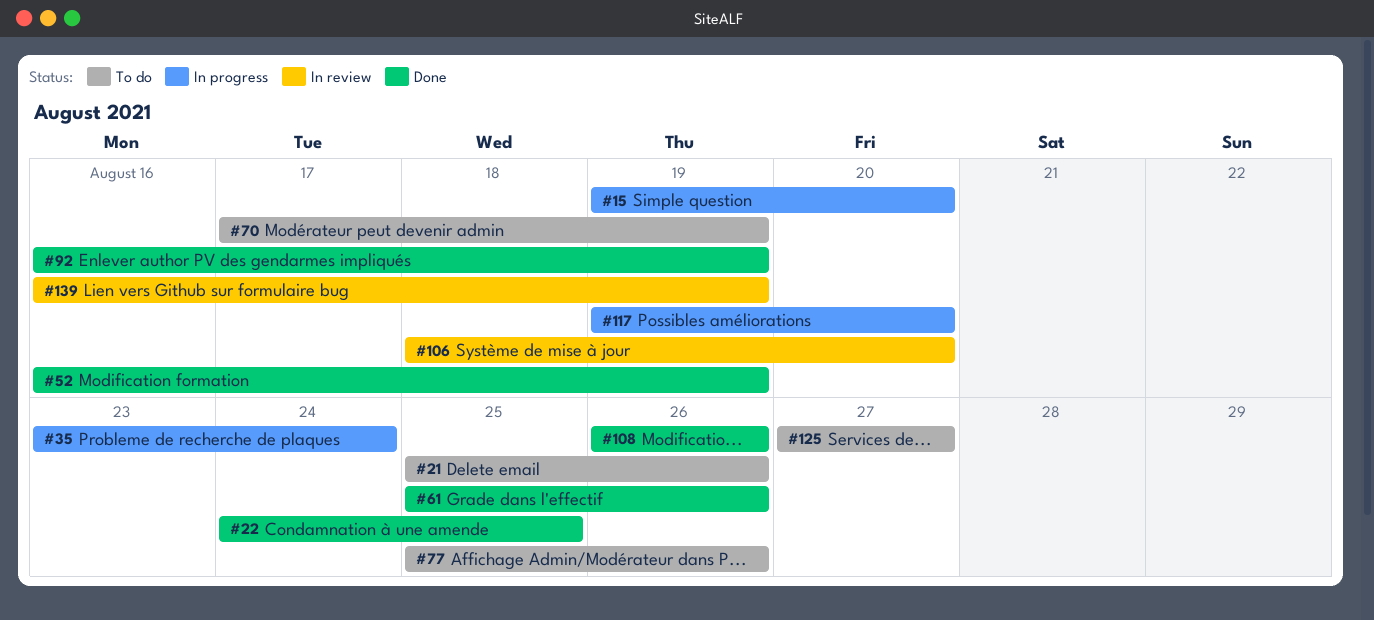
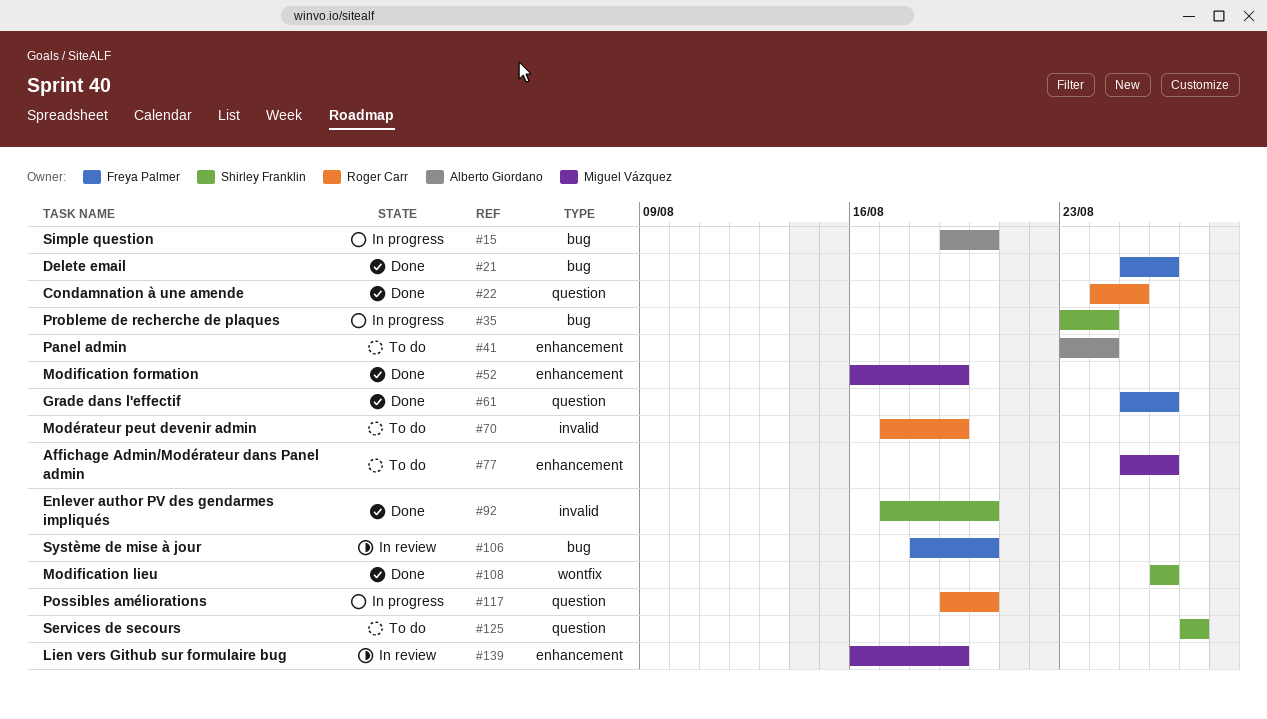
#21, status: To do -> Done
#41: none -> present
#92, start: Aug 16 -> Aug 17
#92, due: Aug 19 -> Aug 20

